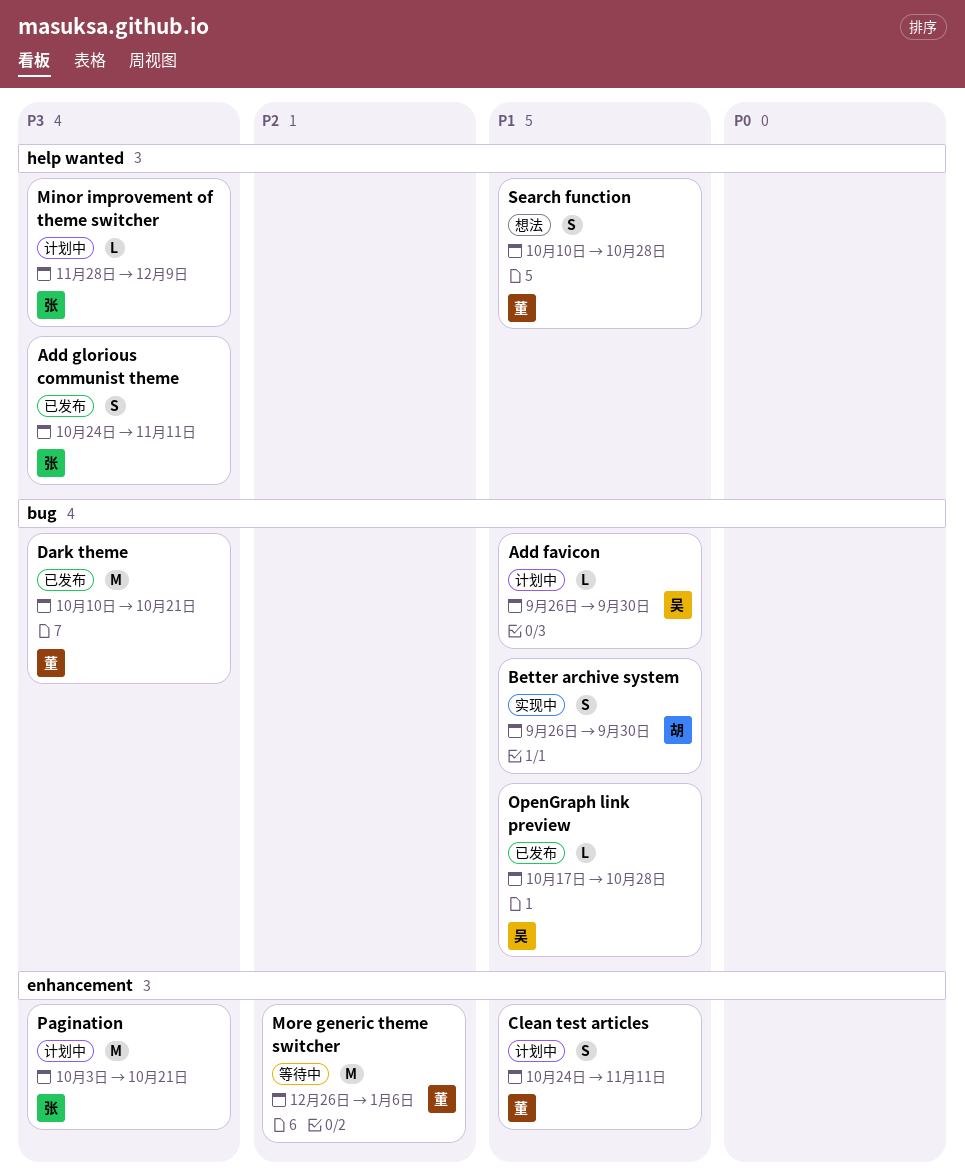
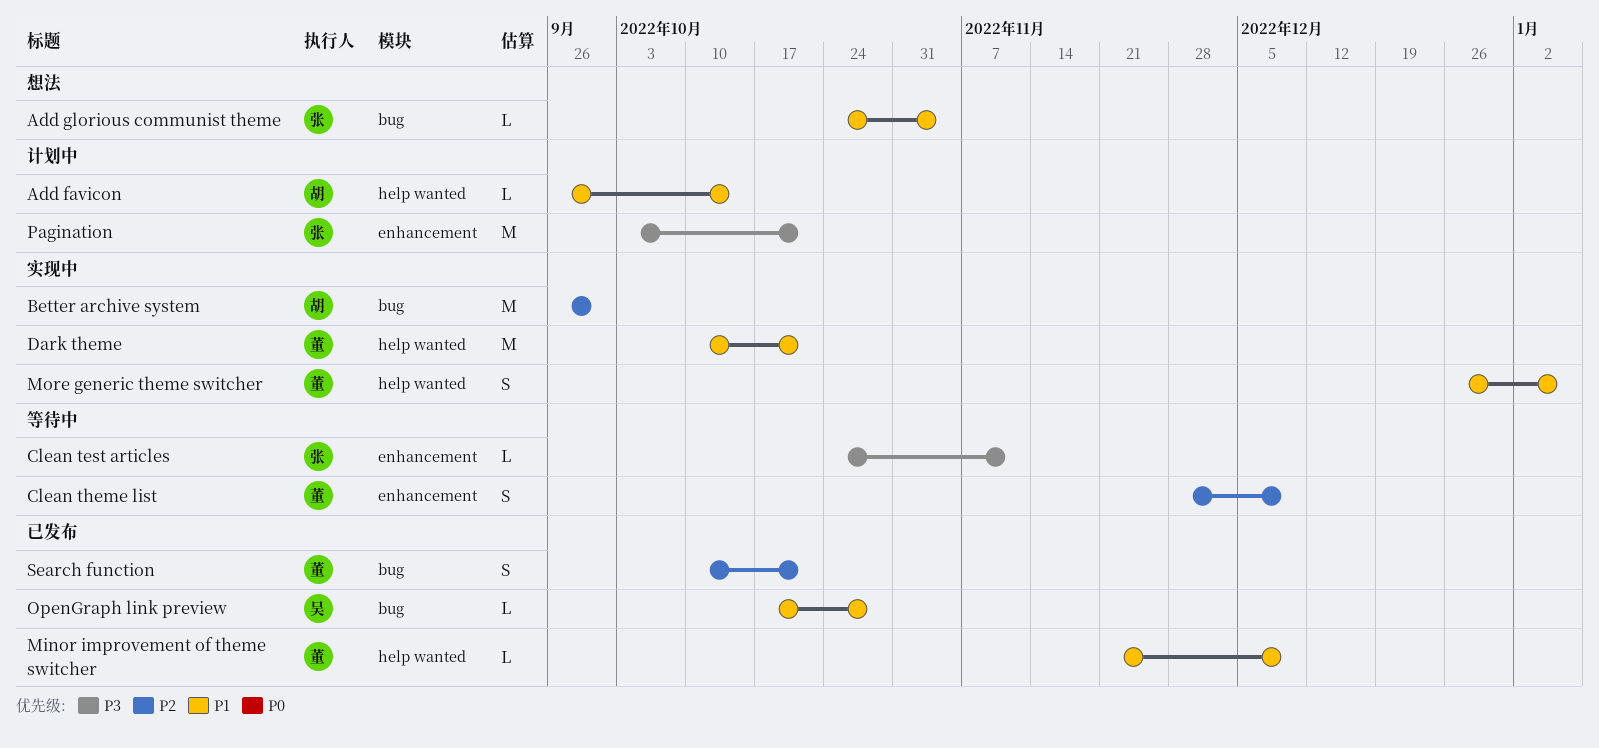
Add favicon, owner: 吴 -> 胡
Add favicon, label: bug -> help wanted
Add favicon, due: Sep 30 -> Oct 14
Add glorious communist theme, status: 已发布 -> 想法
Add glorious communist theme, priority: P3 -> P1
Add glorious communist theme, label: help wanted -> bug
Add glorious communist theme, estimate: S -> L
Add glorious communist theme, due: Nov 11 -> Nov 4
Better archive system, priority: P1 -> P2
Better archive system, estimate: S -> M
Clean test articles, status: 计划中 -> 等待中
Clean test articles, owner: 董 -> 张
Clean test articles, priority: P1 -> P3
Clean test articles, estimate: S -> L
Clean theme list: none -> present
Dark theme, status: 已发布 -> 实现中
Dark theme, priority: P3 -> P1
Dark theme, label: bug -> help wanted
Minor improvement of theme switcher, status: 计划中 -> 已发布
Minor improvement of theme switcher, owner: 张 -> 董
Minor improvement of theme switcher, priority: P3 -> P1
Minor improvement of theme switcher, start: Nov 28 -> Nov 21
More generic theme switcher, status: 等待中 -> 实现中
More generic theme switcher, priority: P2 -> P1
More generic theme switcher, label: enhancement -> help wanted
More generic theme switcher, estimate: M -> S
Search function, status: 想法 -> 已发布
Search function, priority: P1 -> P2
Search function, label: help wanted -> bug
Search function, due: Oct 28 -> Oct 21

